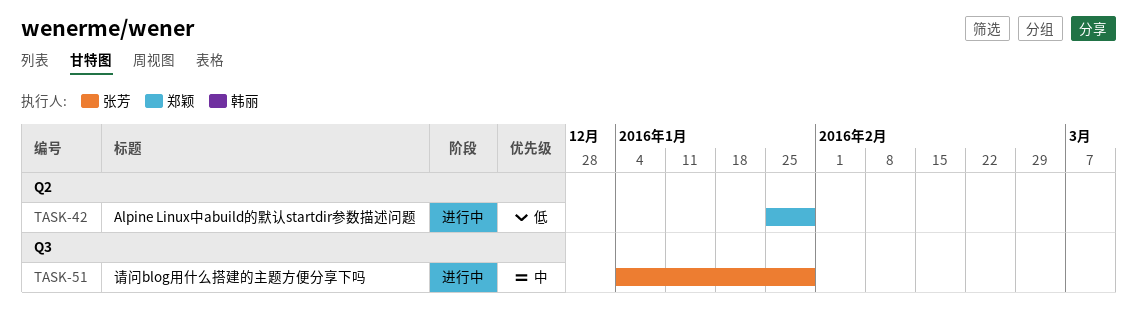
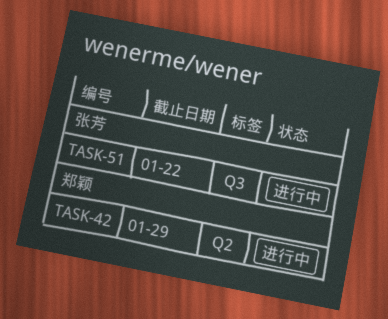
TASK-51, due: Jan 29 -> Jan 22

